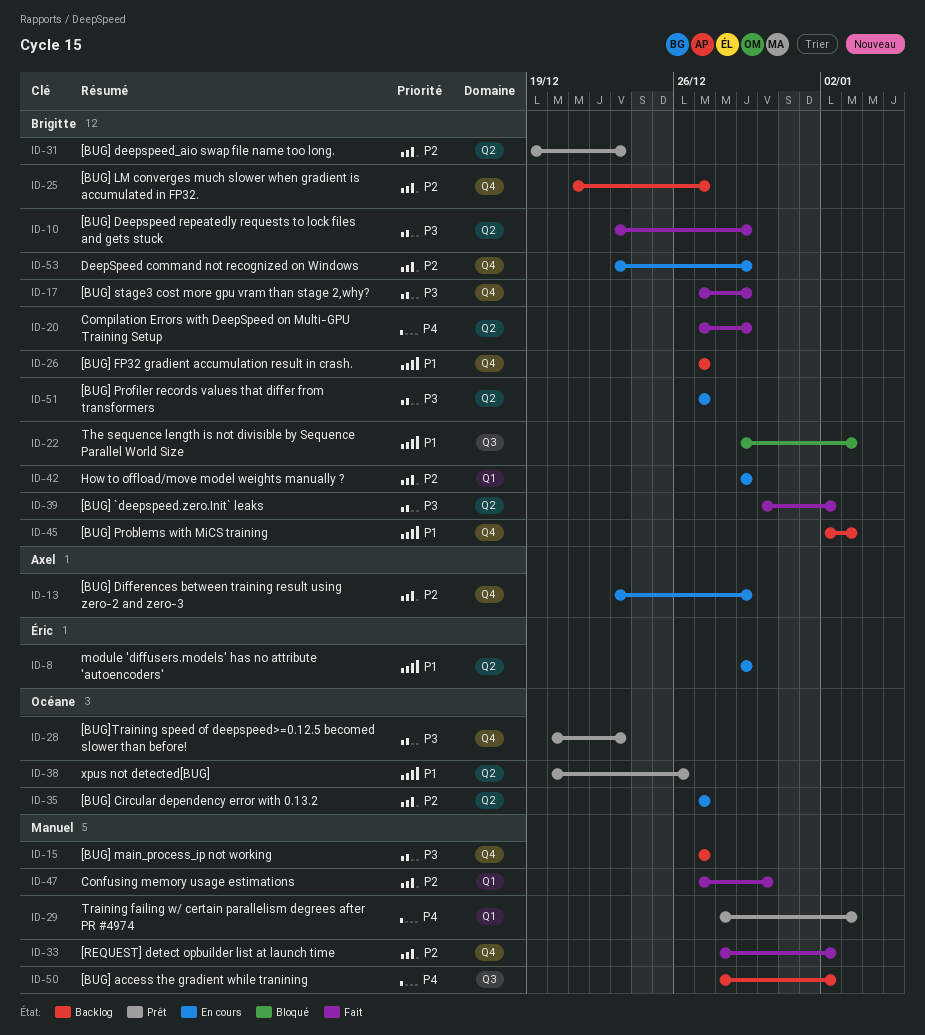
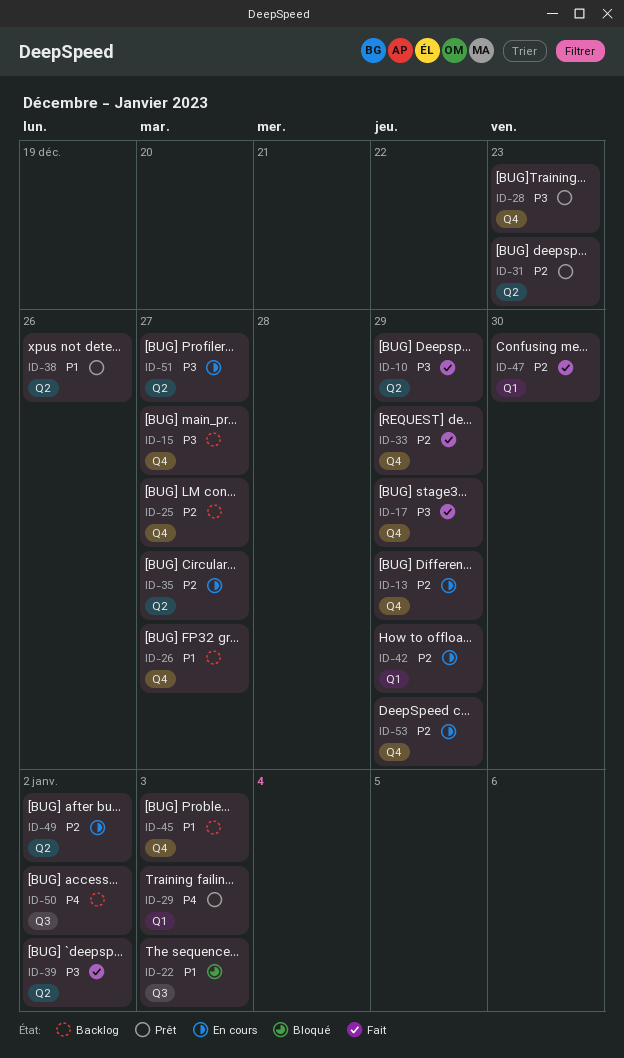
ID-8: present -> none
ID-20: present -> none
ID-33, due: Jan 2 -> Dec 29
ID-49: none -> present

